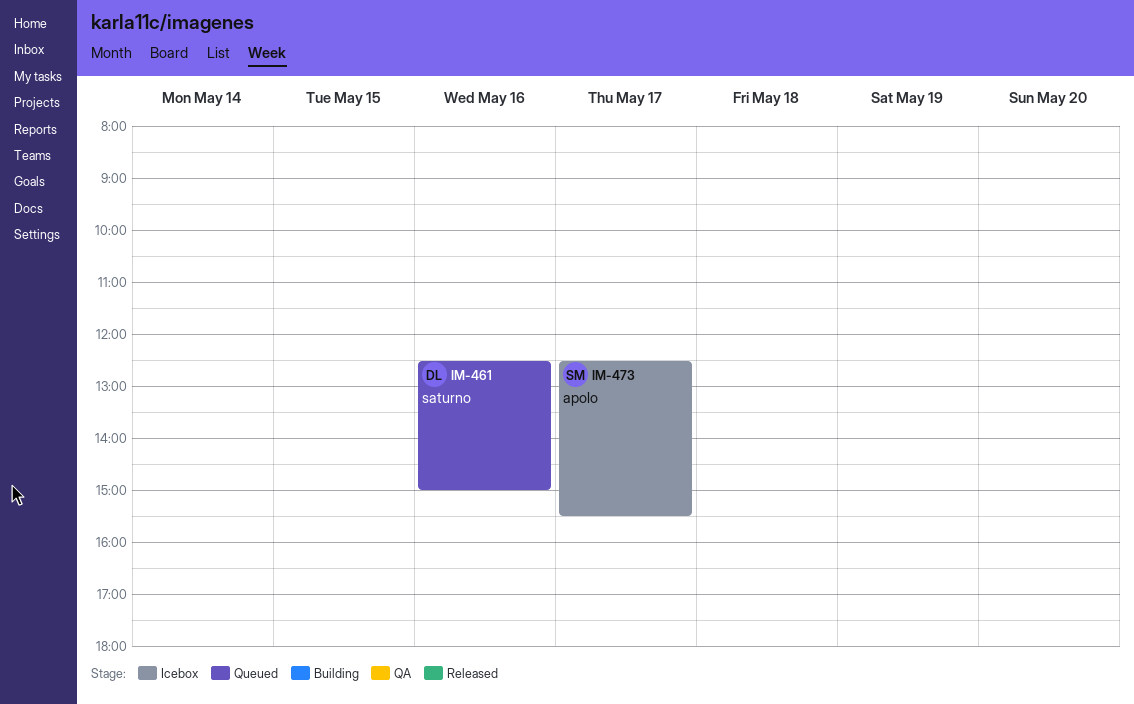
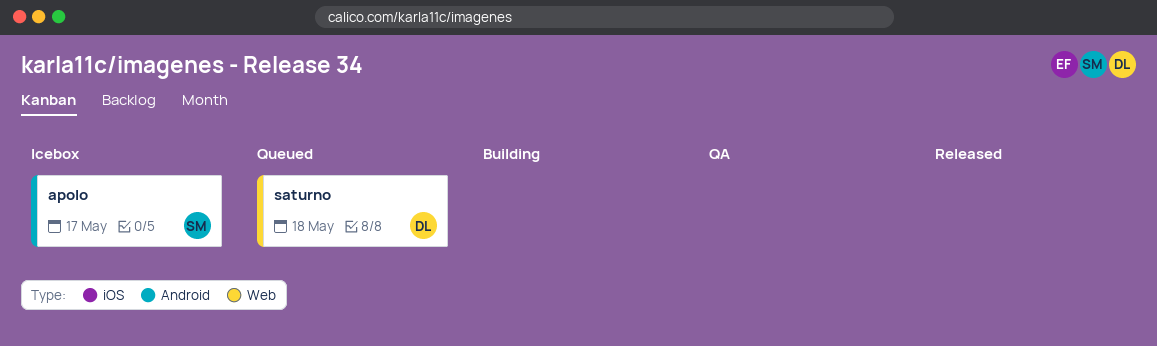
saturno, day: May 16 -> May 18

